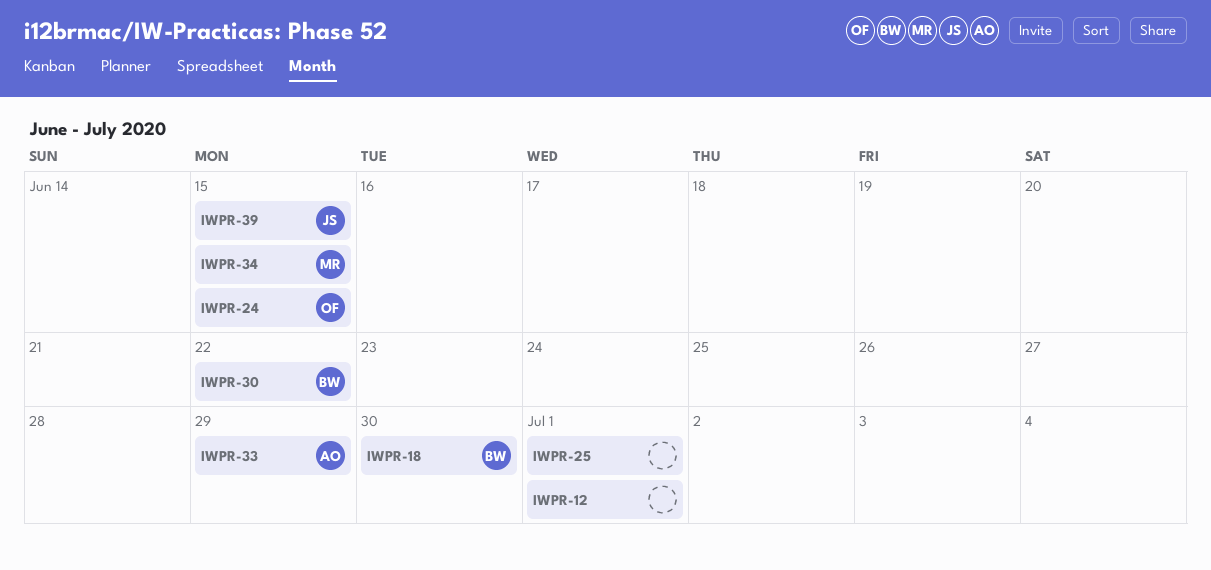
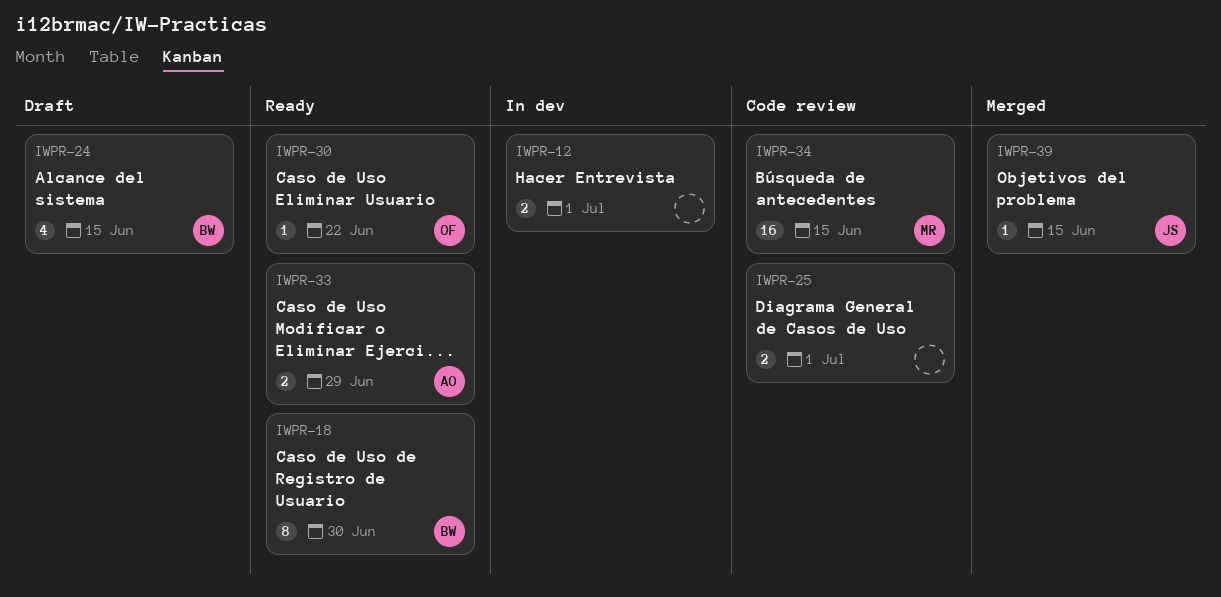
IWPR-24, owner: OF -> BW
IWPR-30, owner: BW -> OF

